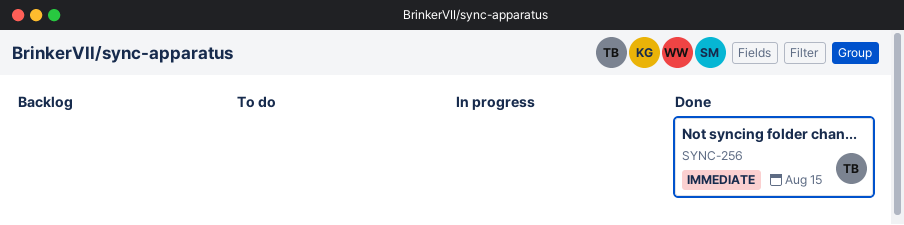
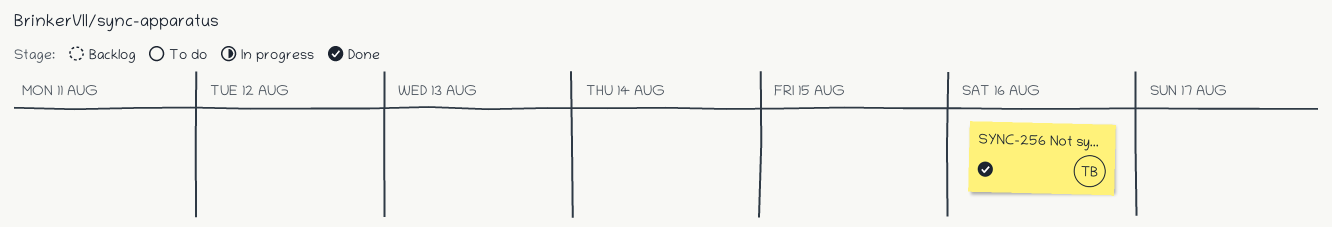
SYNC-256, due: Aug 15 -> Aug 16

